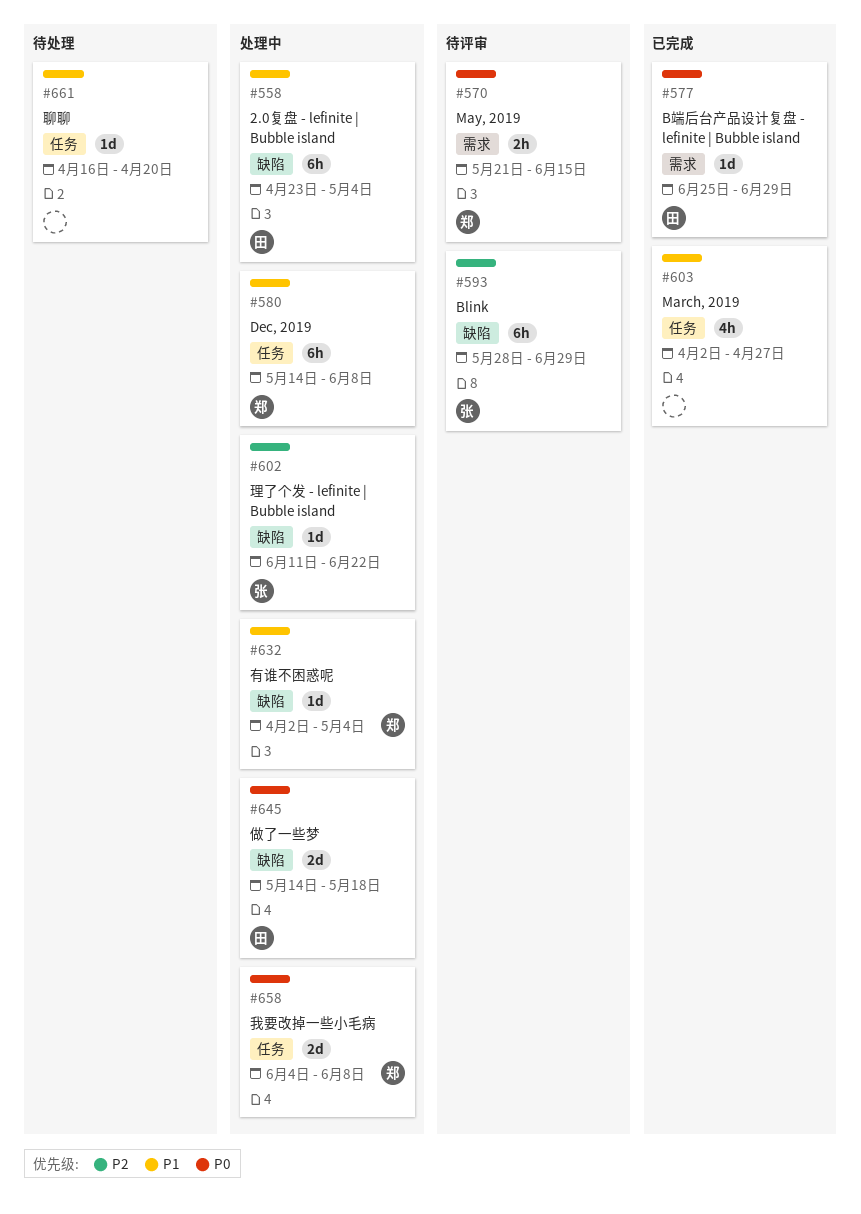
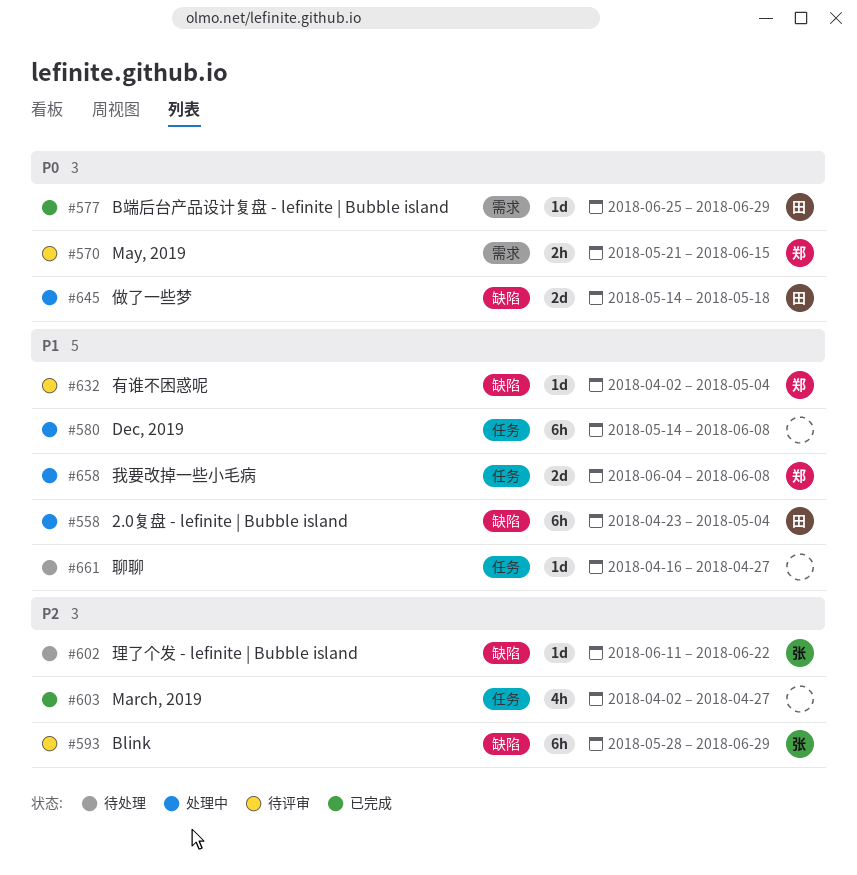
#580, owner: 郑 -> none
#602, status: 处理中 -> 待处理
#603, priority: P1 -> P2
#632, status: 处理中 -> 待评审
#658, priority: P0 -> P1
#661, due: Apr 20 -> Apr 27

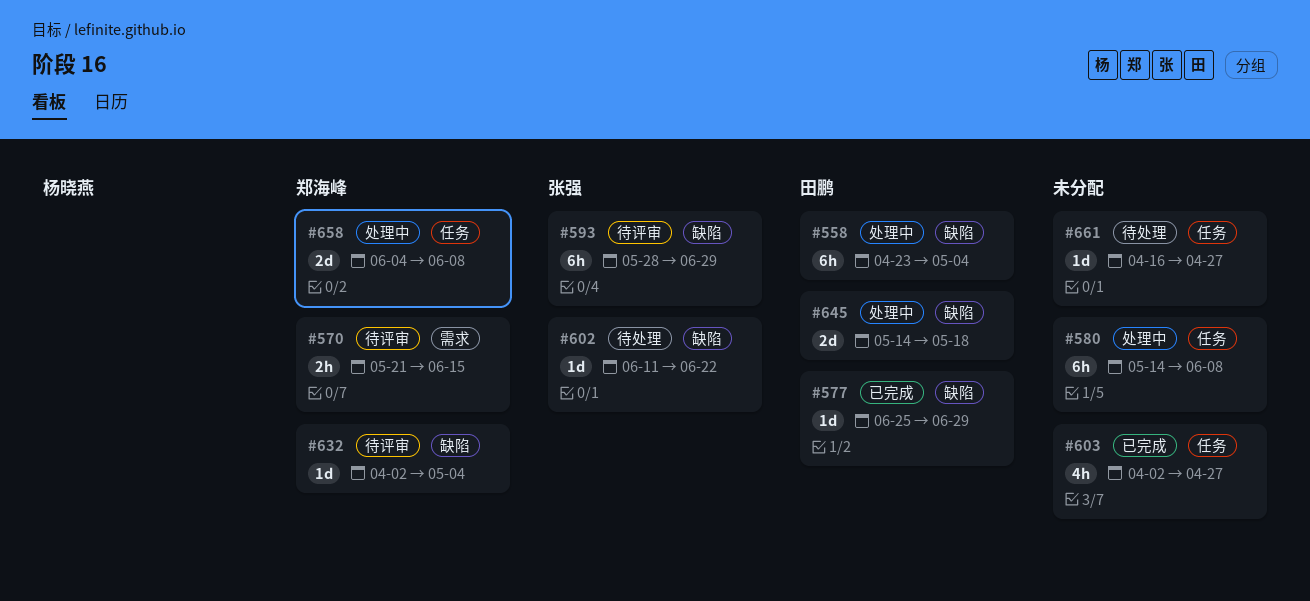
#577, label: 需求 -> 缺陷

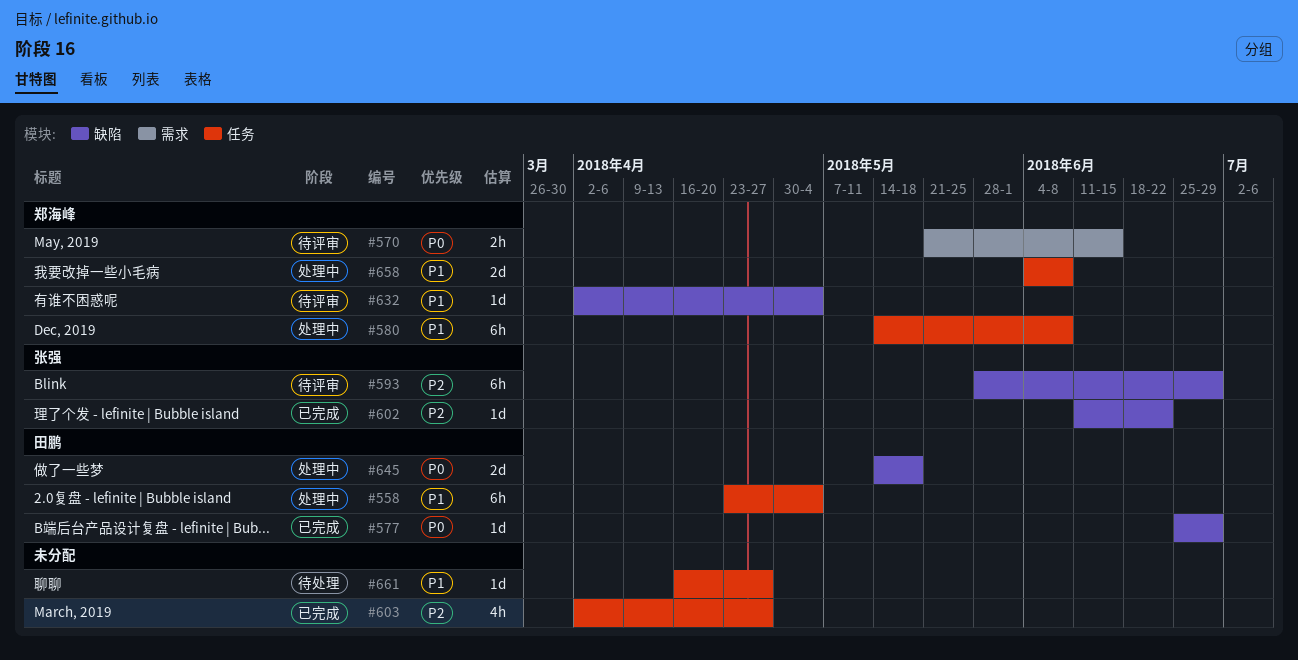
#558, label: 缺陷 -> 任务
#580, owner: none -> 郑海峰
#602, status: 待处理 -> 已完成

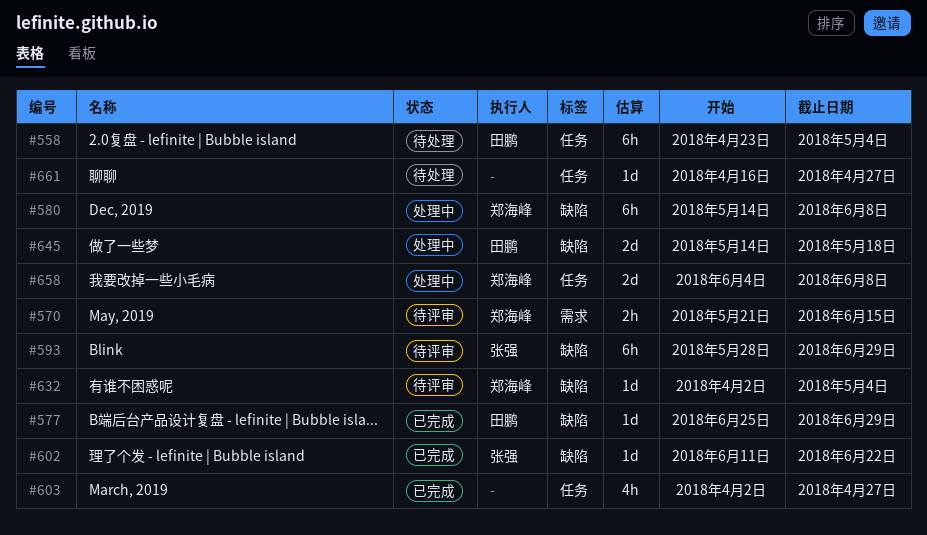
#558, status: 处理中 -> 待处理
#580, label: 任务 -> 缺陷

